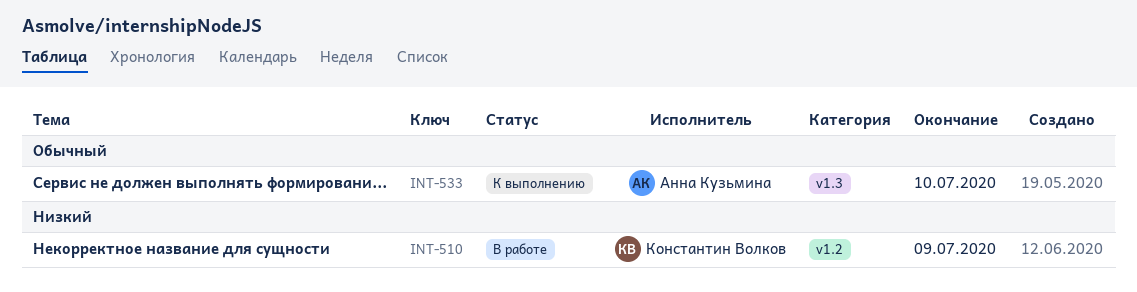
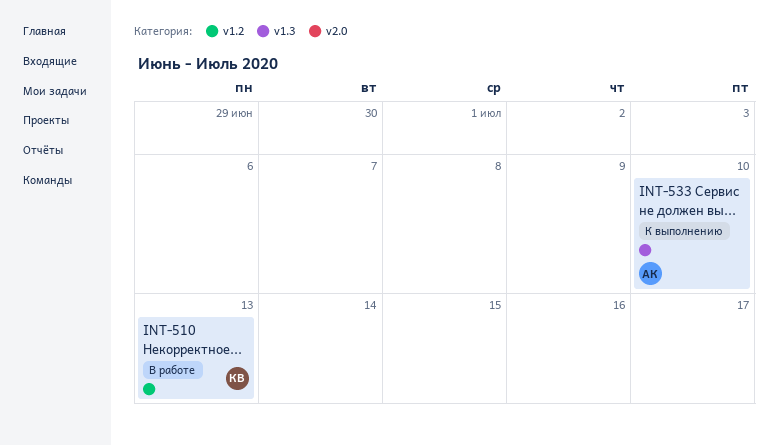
INT-510, due: Jul 9 -> Jul 13

